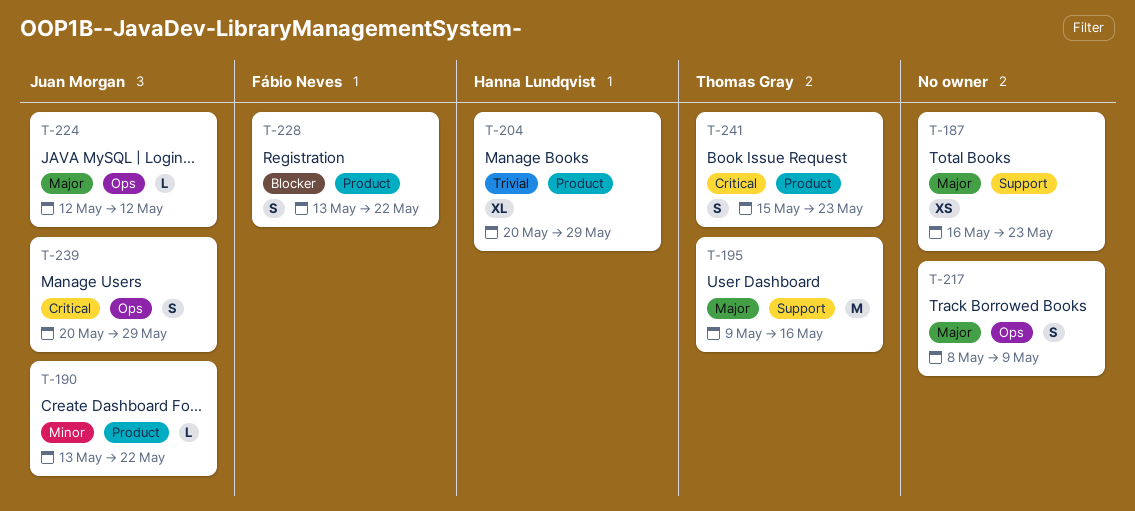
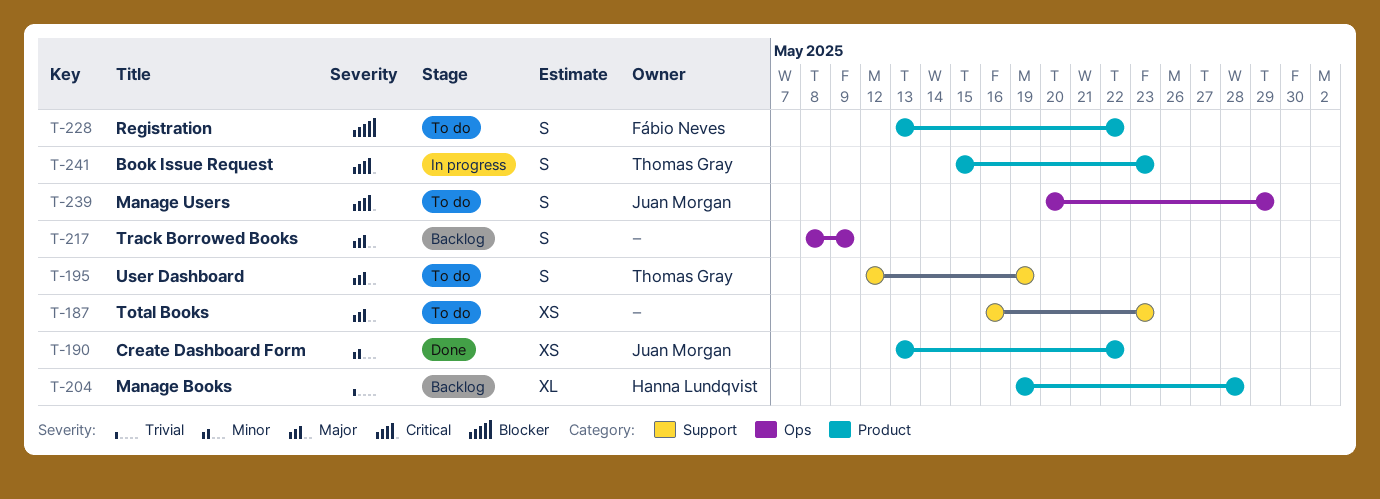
T-190, estimate: L -> XS
T-195, estimate: M -> S
T-195, start: May 9 -> May 12
T-195, due: May 16 -> May 19
T-204, start: May 20 -> May 19
T-204, due: May 29 -> May 28
T-224: present -> none

